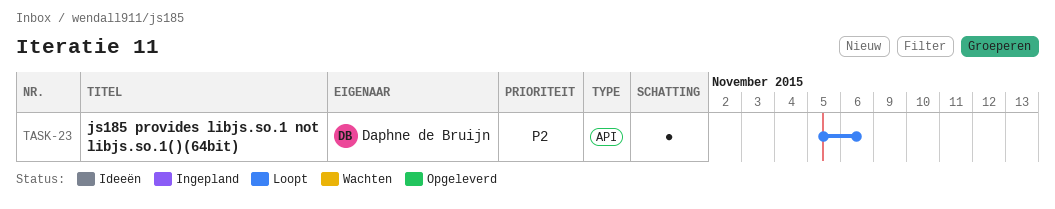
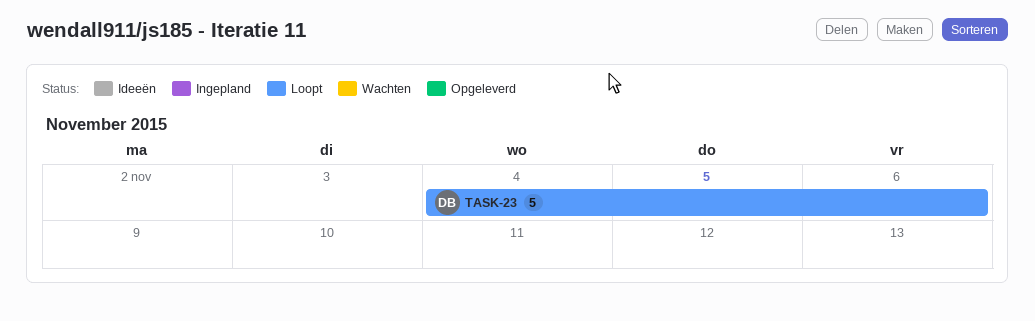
TASK-23, estimate: 1 -> 5
TASK-23, start: Nov 5 -> Nov 4

